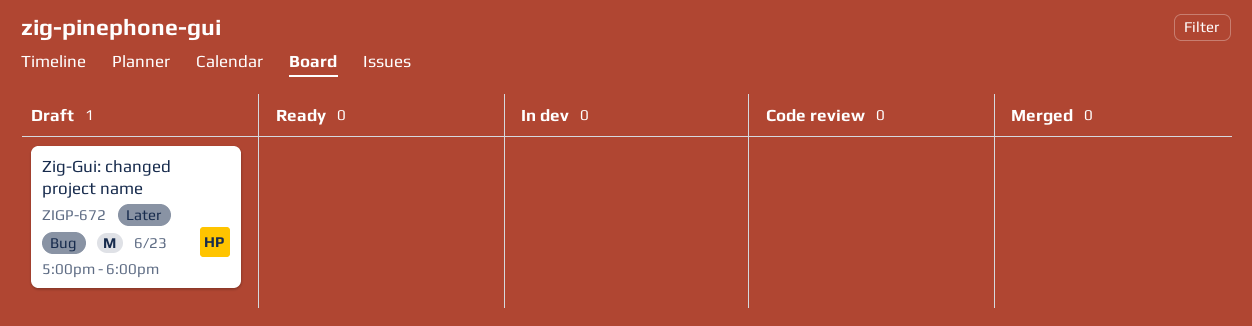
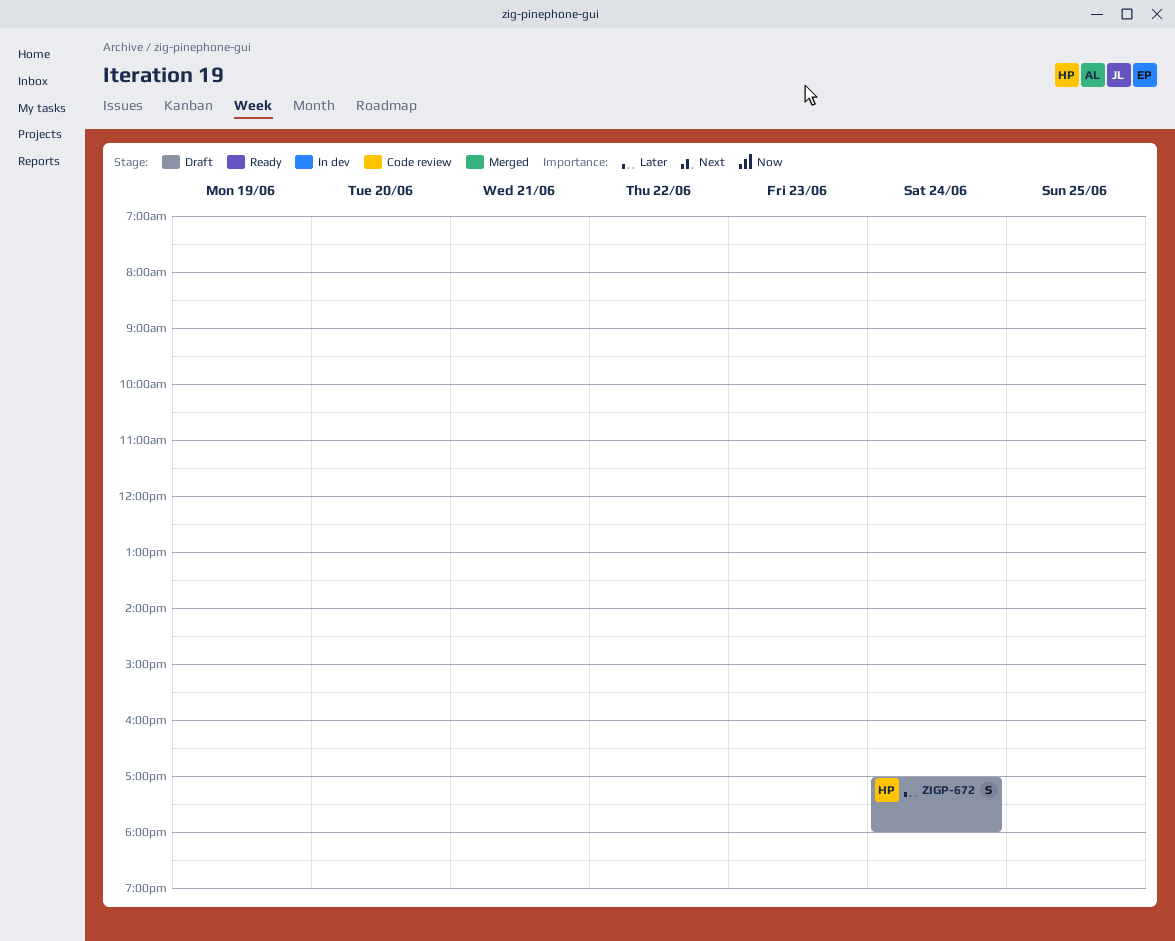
ZIGP-672, estimate: M -> S
ZIGP-672, day: Jun 23 -> Jun 24

